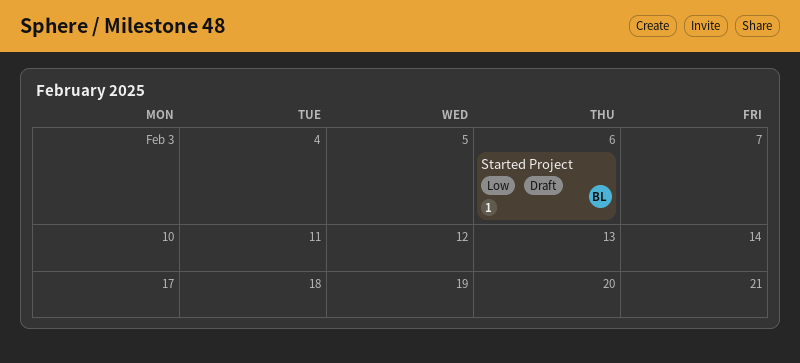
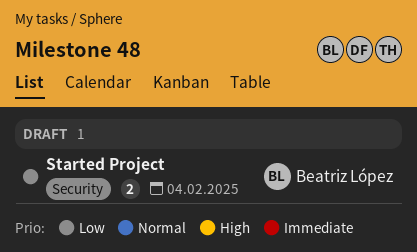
Started Project, estimate: 1 -> 2
Started Project, due: Feb 6 -> Feb 4

